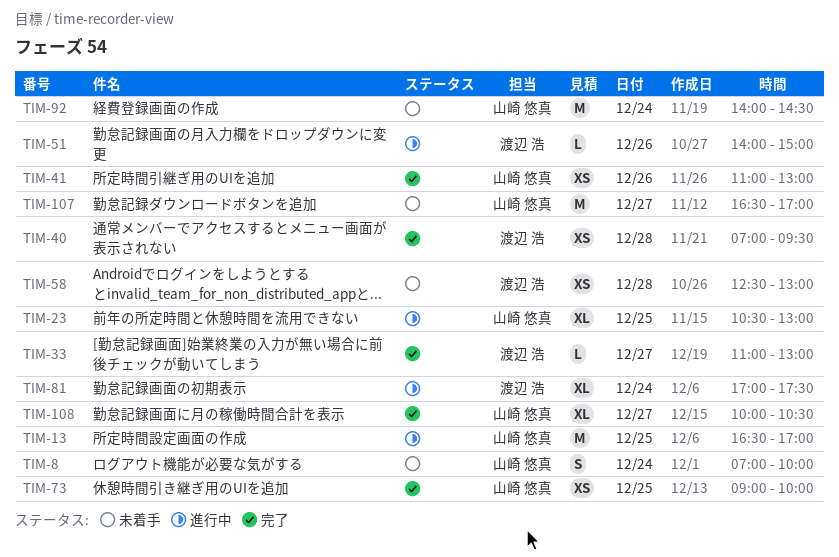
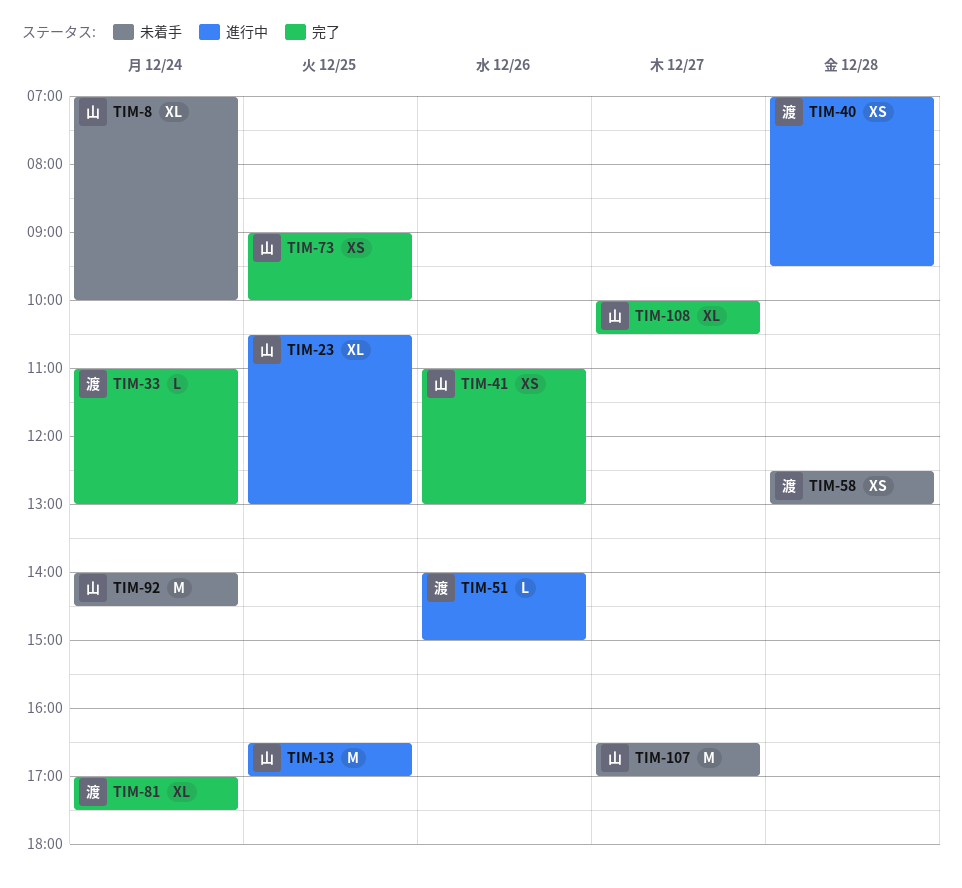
TIM-8, estimate: S -> XL
TIM-33, day: Dec 27 -> Dec 24
TIM-40, status: 完了 -> 進行中
TIM-81, status: 進行中 -> 完了

